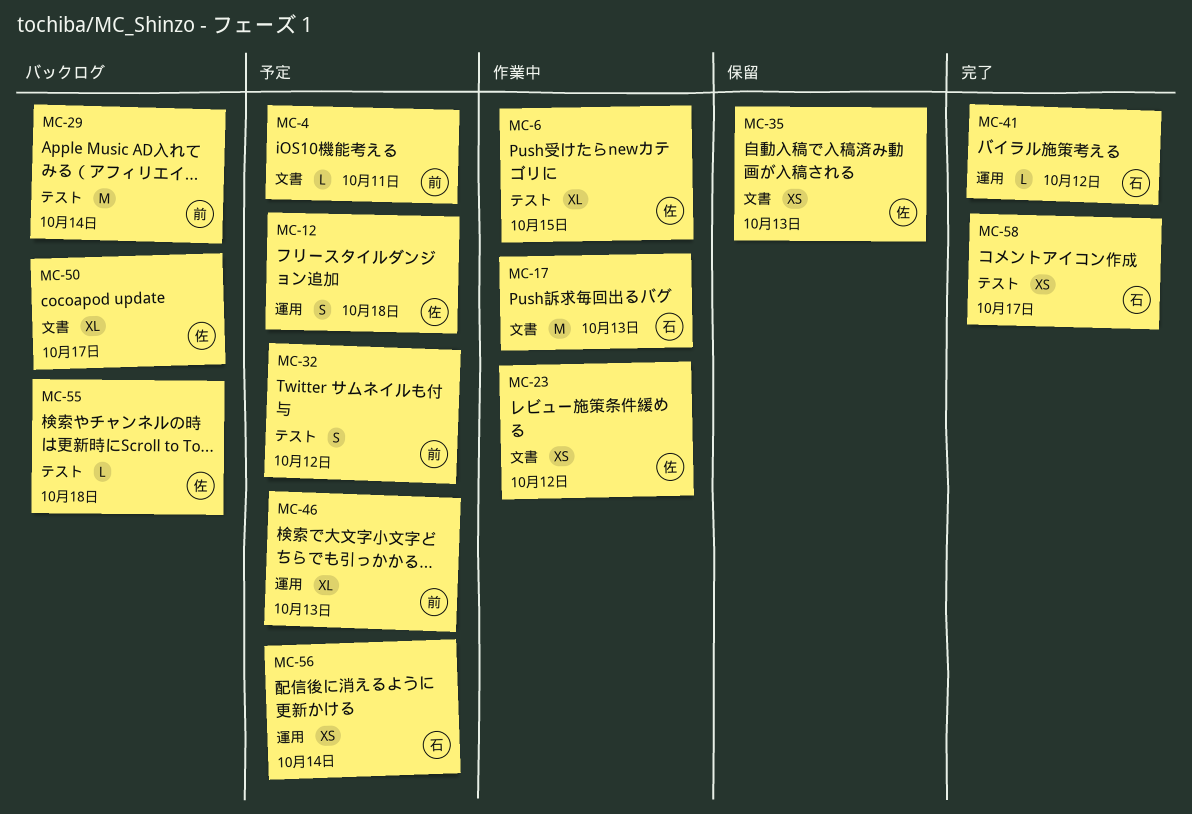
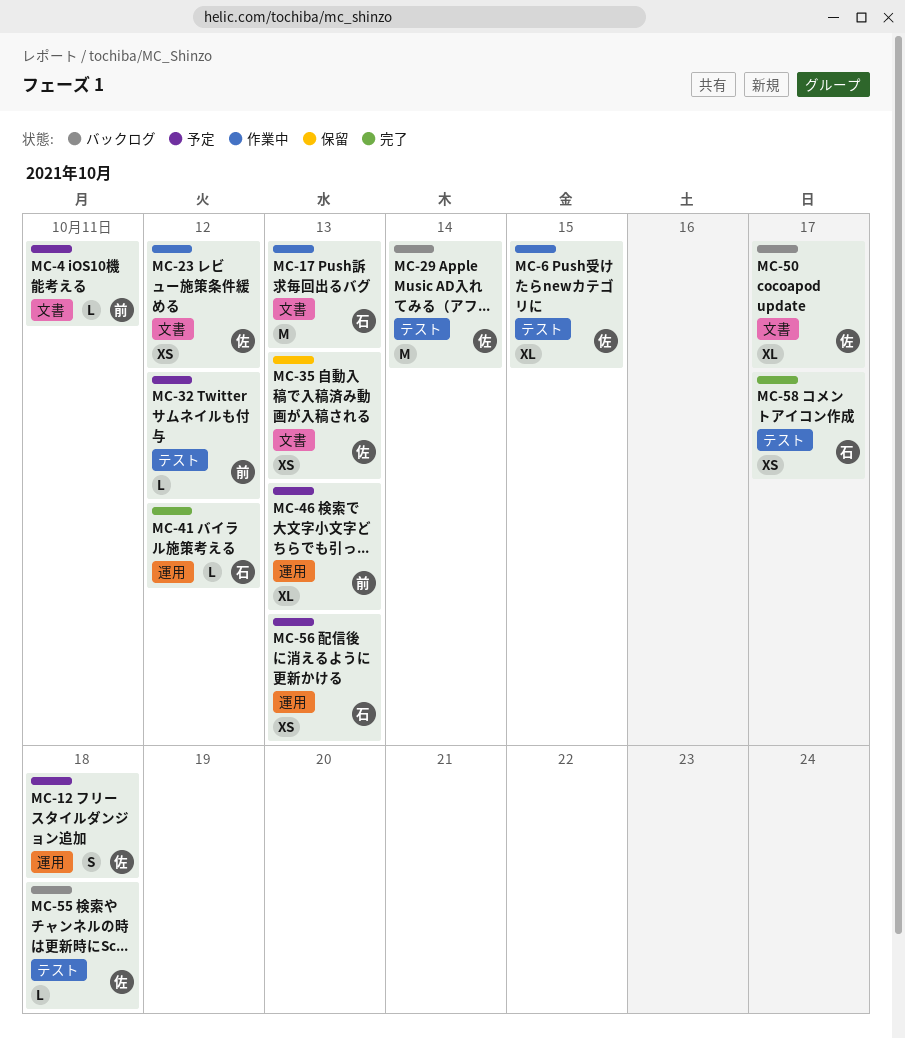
MC-29, owner: 前 -> 佐
MC-32, estimate: S -> L
MC-56, due: Oct 14 -> Oct 13

